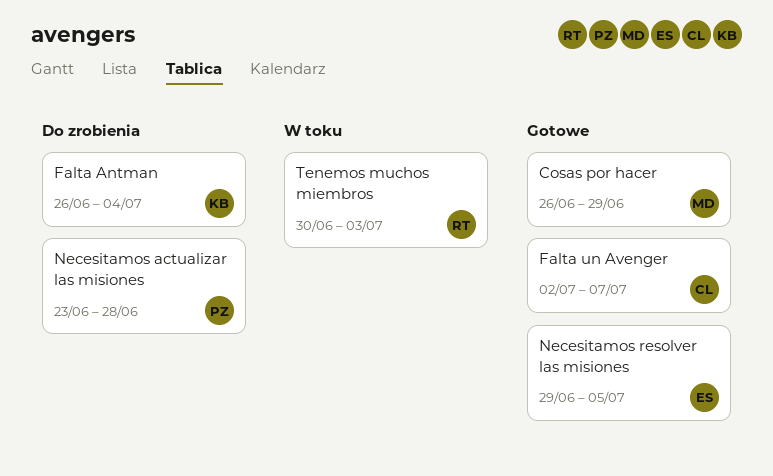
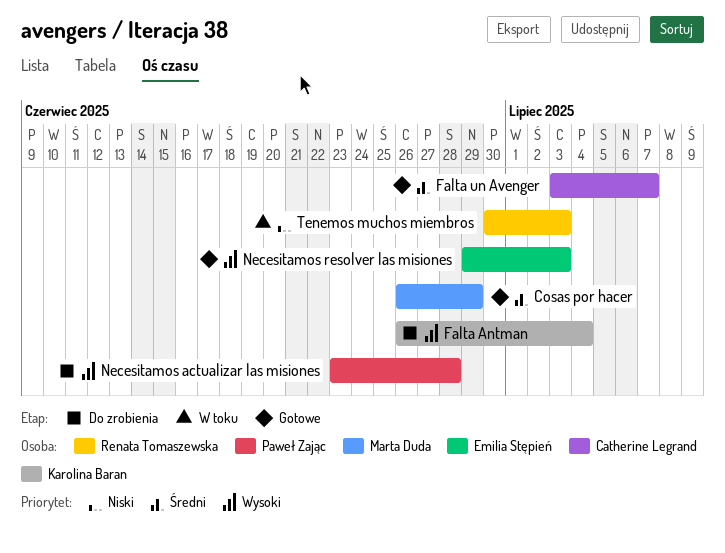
Falta un Avenger, start: Jul 2 -> Jul 3
Necesitamos resolver las misiones, due: Jul 5 -> Jul 3

